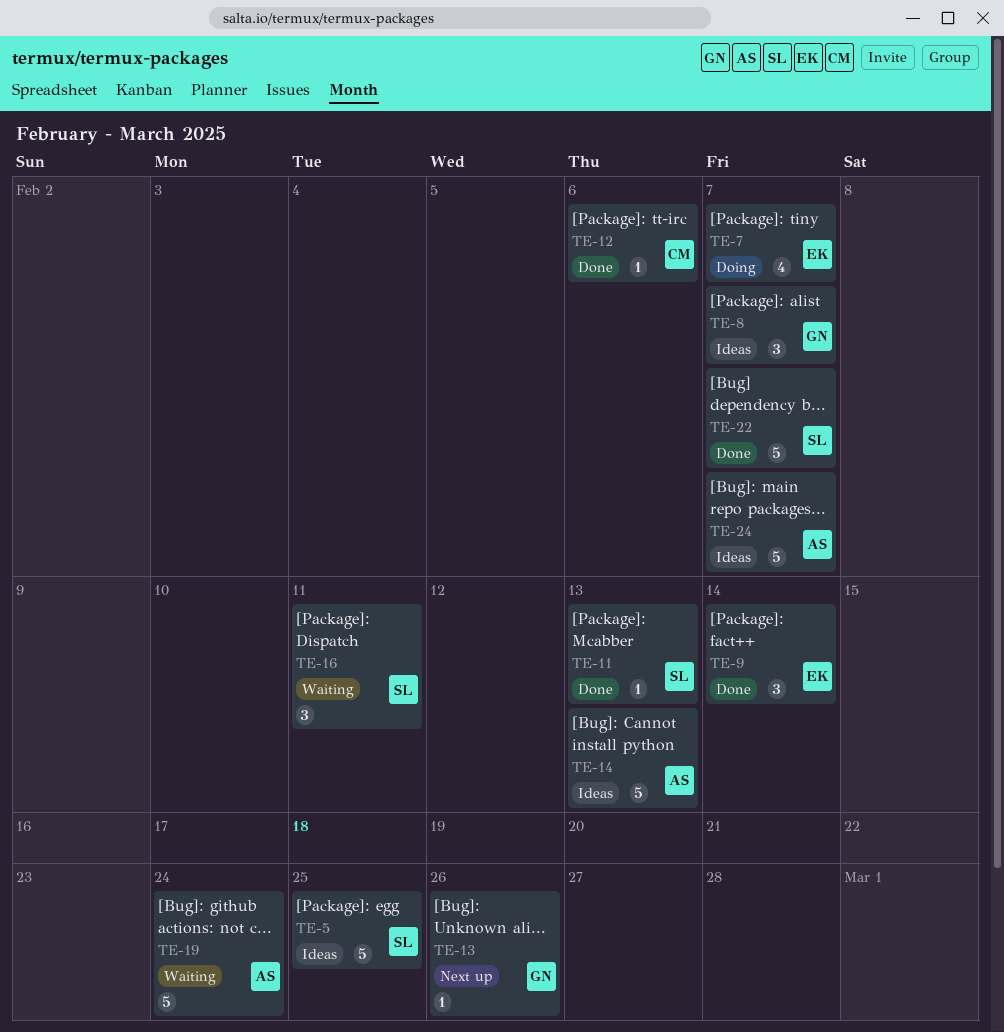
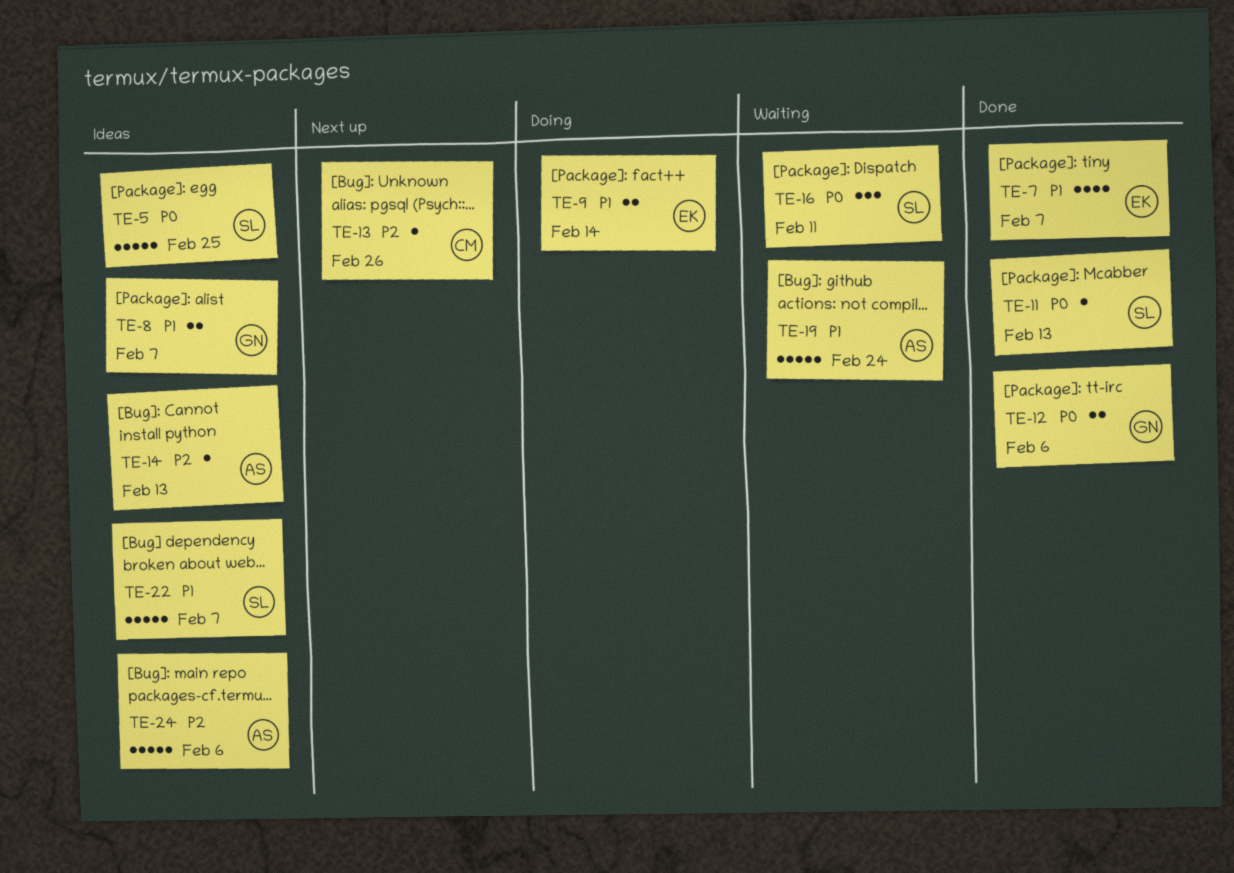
TE-7, status: Doing -> Done
TE-8, estimate: 3 -> 2
TE-9, status: Done -> Doing
TE-9, estimate: 3 -> 2
TE-12, owner: CM -> GN
TE-12, estimate: 1 -> 2
TE-13, owner: GN -> CM
TE-14, estimate: 5 -> 1
TE-22, status: Done -> Ideas
TE-24, due: Feb 7 -> Feb 6

